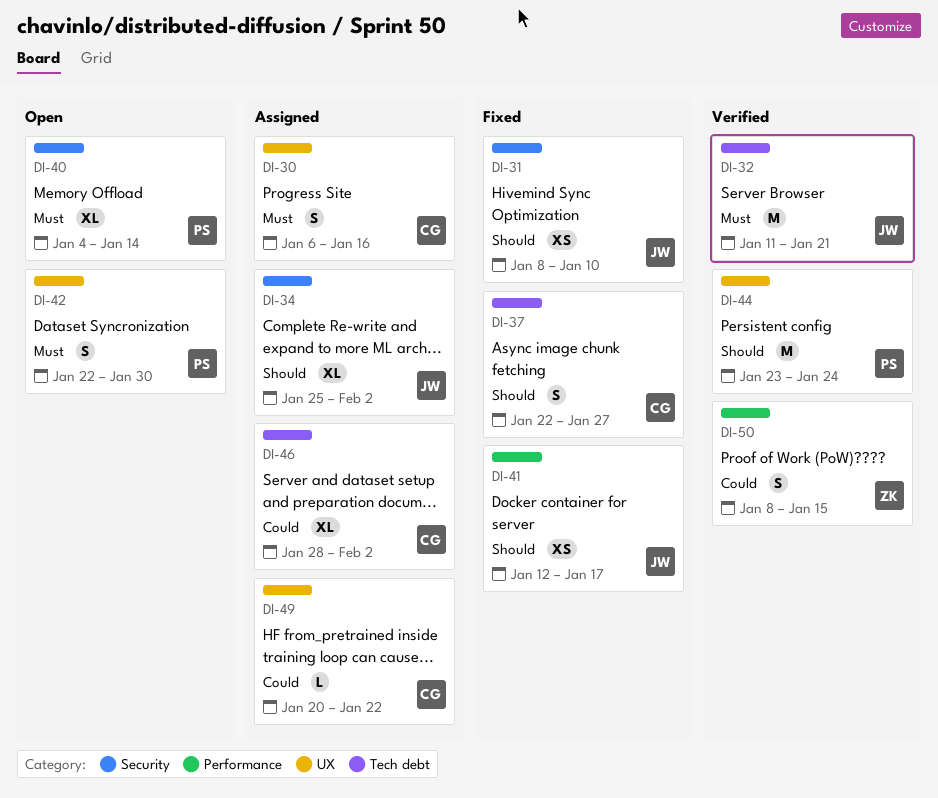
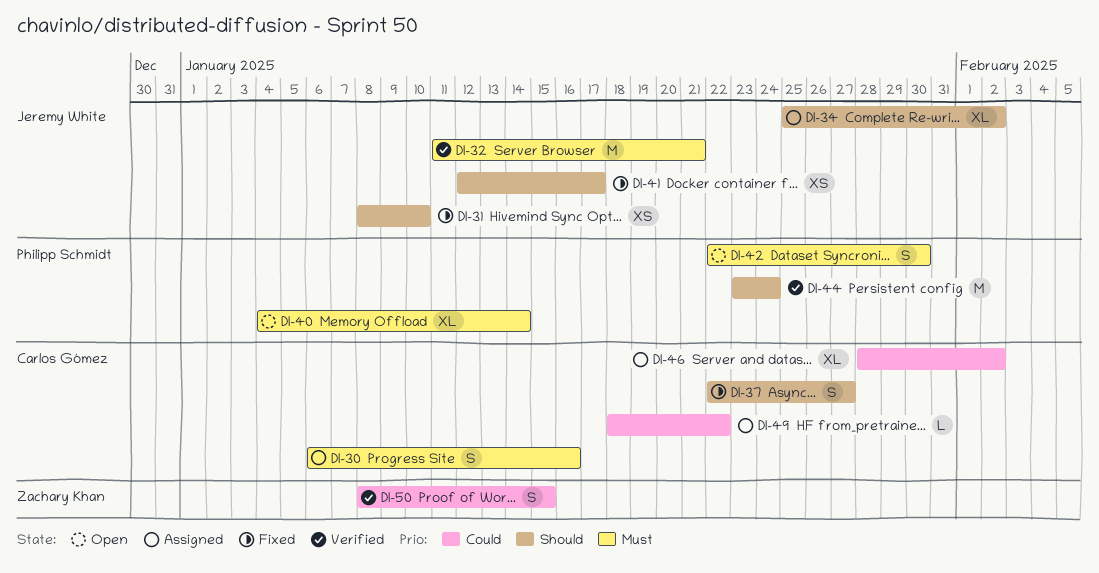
DI-49, start: Jan 20 -> Jan 18

